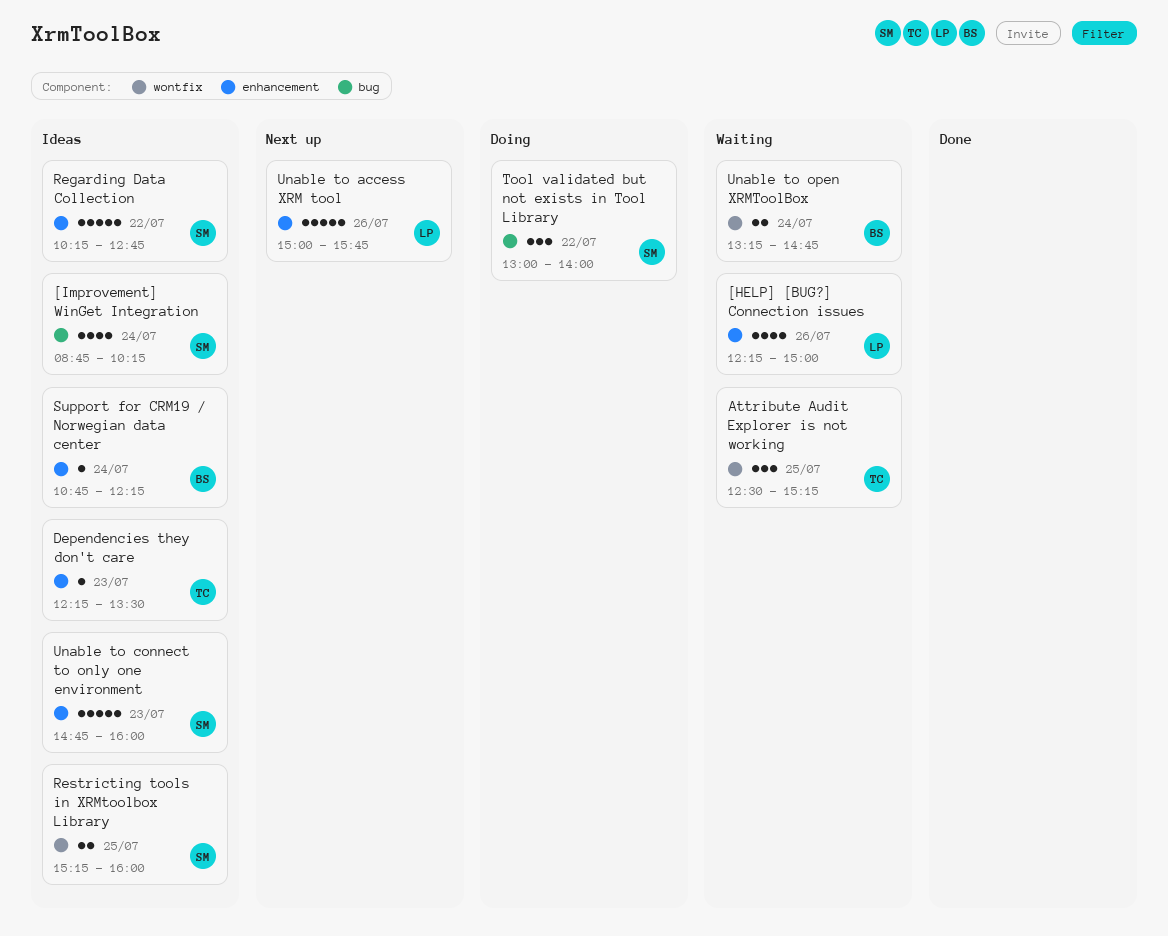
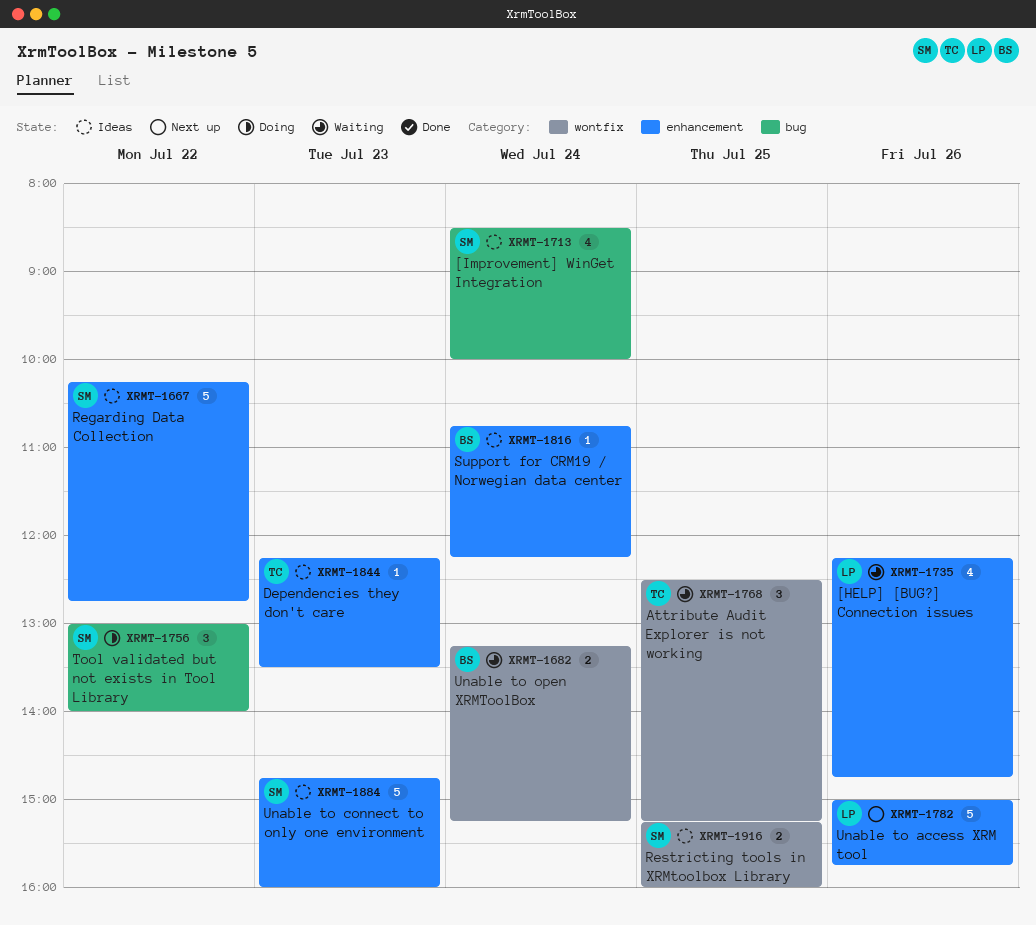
[HELP] [BUG?] Connection issues, ends: 15:00 -> 14:45
[Improvement] WinGet Integration, begins: 08:45 -> 08:30
[Improvement] WinGet Integration, ends: 10:15 -> 10:00
Unable to open XRMToolBox, ends: 14:45 -> 15:15

